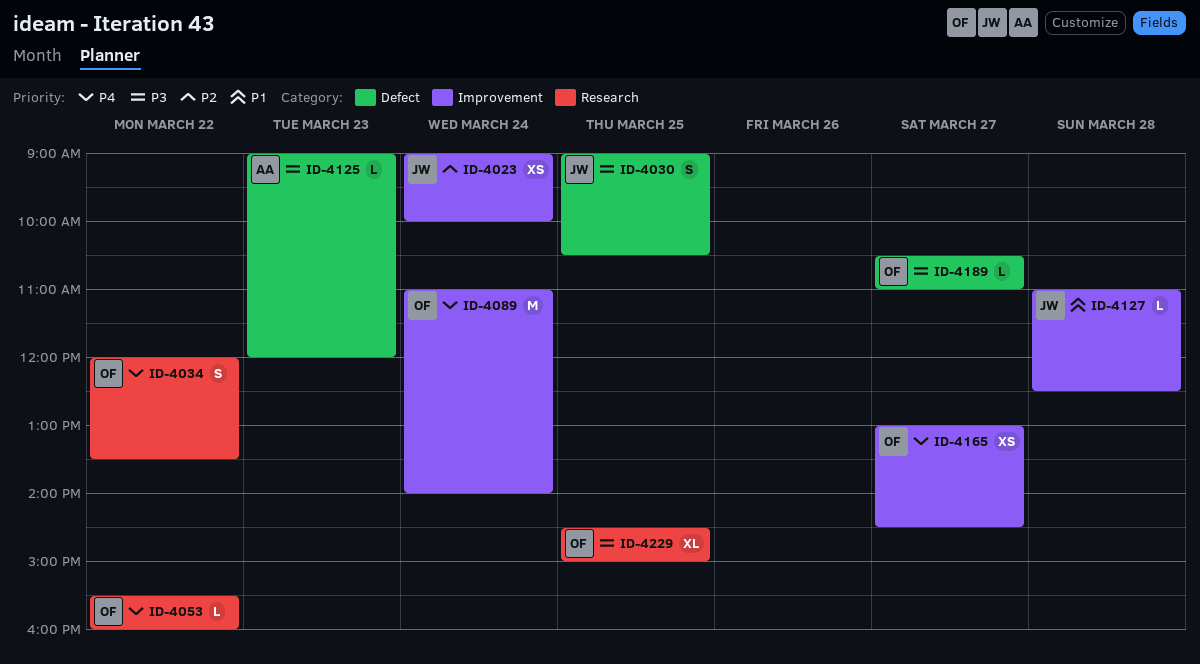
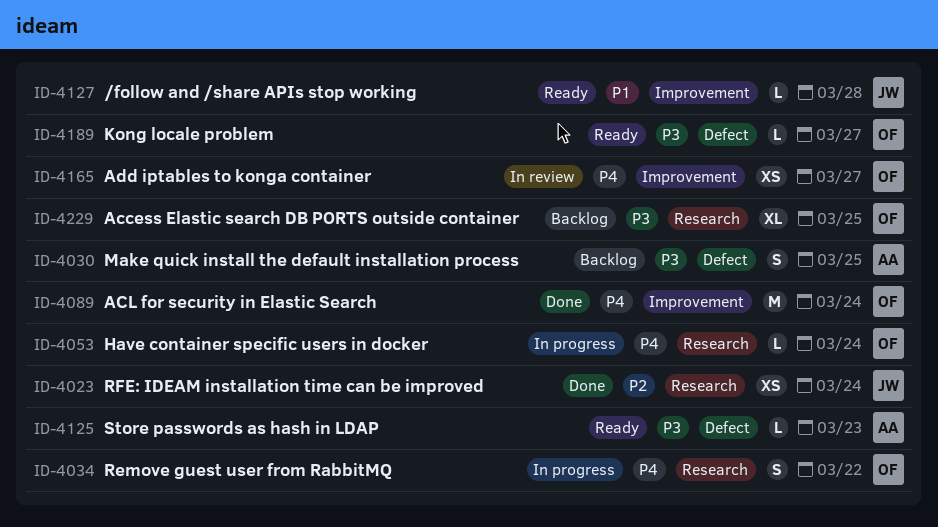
ID-4023, label: Improvement -> Research
ID-4030, owner: JW -> AA
ID-4053, day: Mar 22 -> Mar 24

